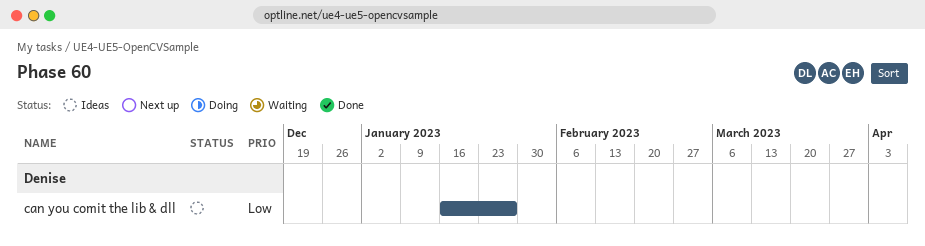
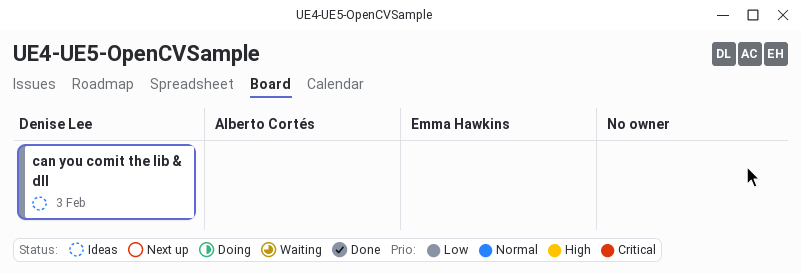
can you comit the lib & dll, due: Jan 27 -> Feb 3

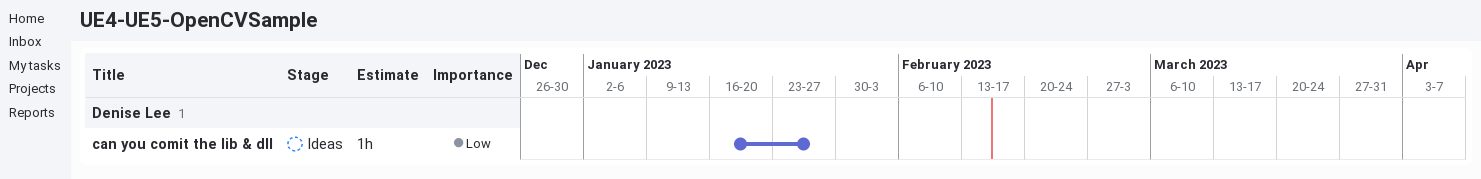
can you comit the lib & dll, due: Feb 3 -> Jan 27

